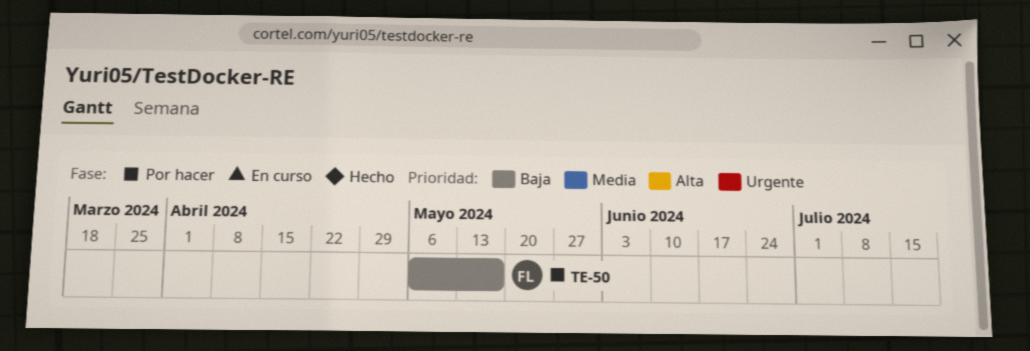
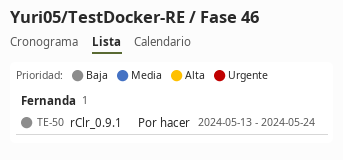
TE-50, start: May 6 -> May 13
TE-50, due: May 17 -> May 24

